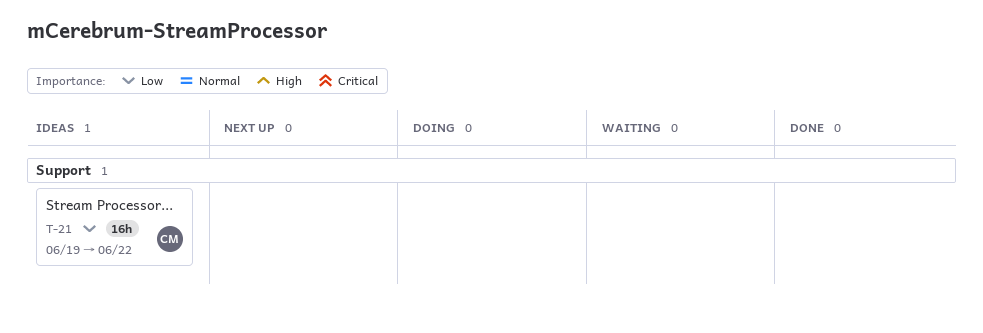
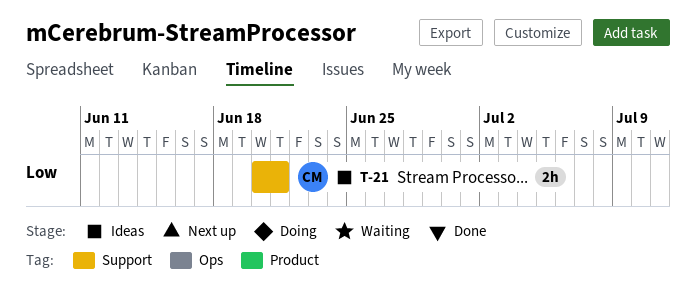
T-21, estimate: 16h -> 2h
T-21, start: Jun 19 -> Jun 20
T-21, due: Jun 22 -> Jun 21

